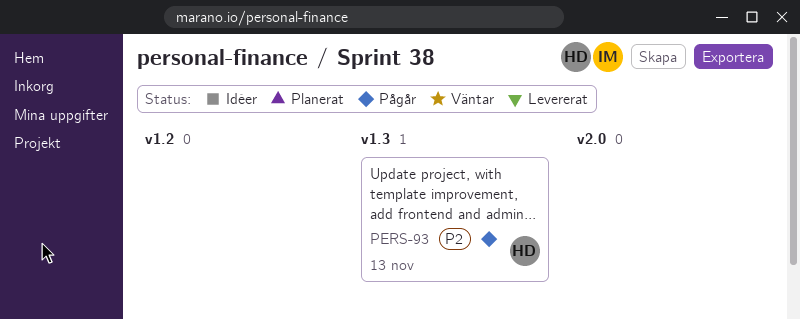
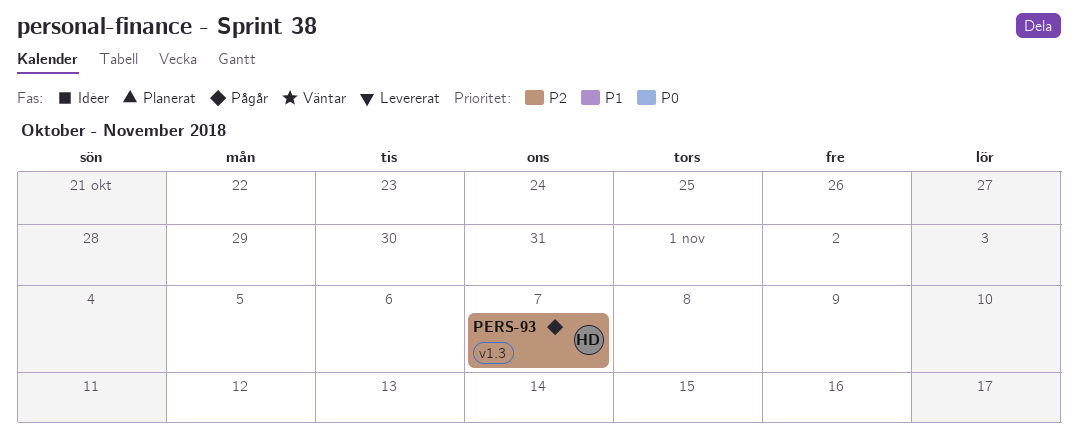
PERS-93, due: Nov 13 -> Nov 7

